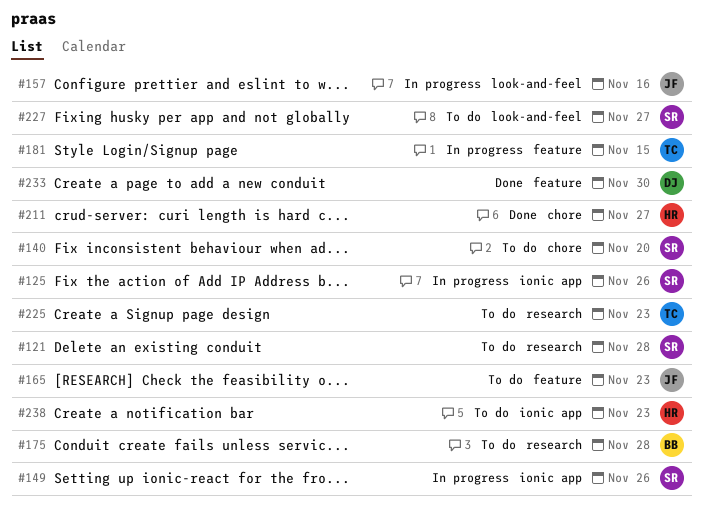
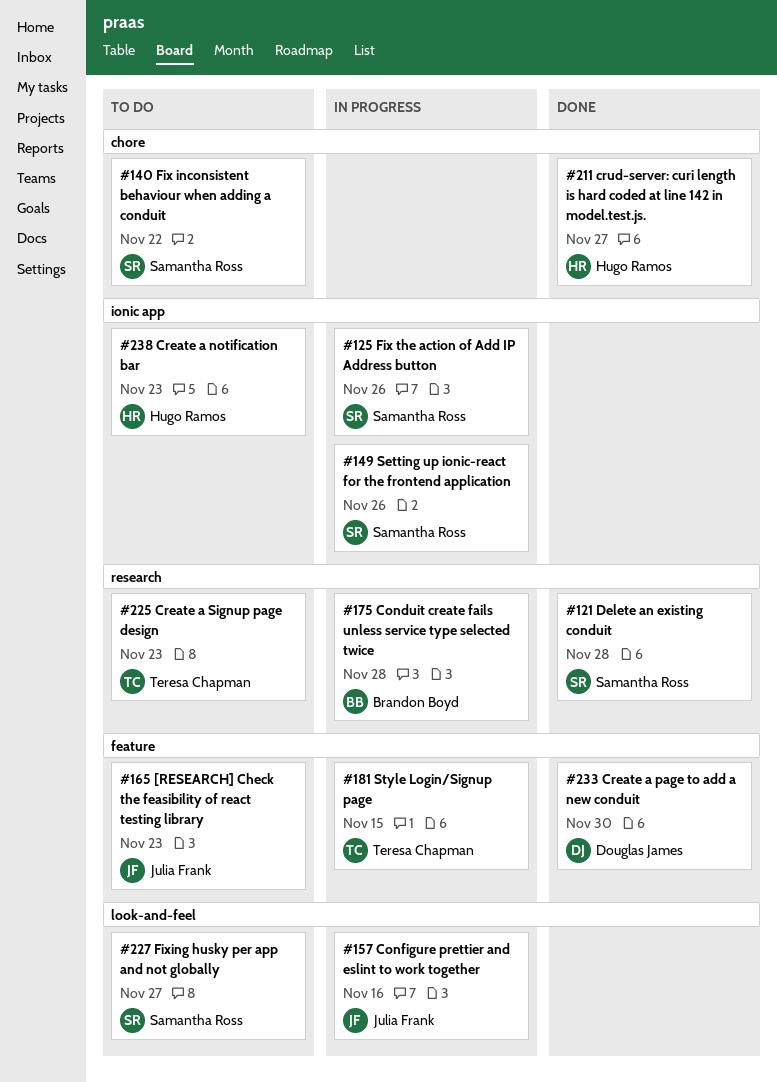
#121, status: To do -> Done
#140, due: Nov 20 -> Nov 22
#175, status: To do -> In progress

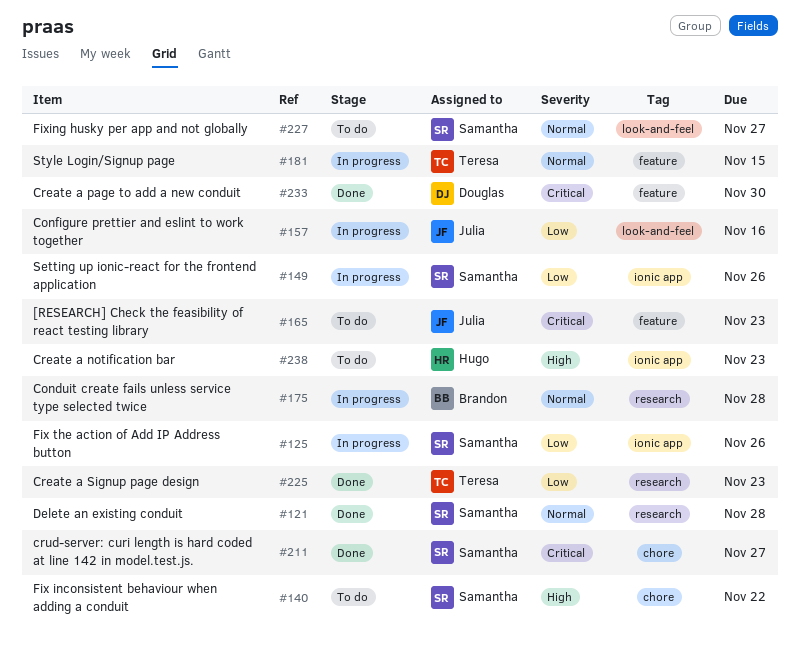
#211, owner: Hugo Ramos -> Samantha Ross
#225, status: To do -> Done

